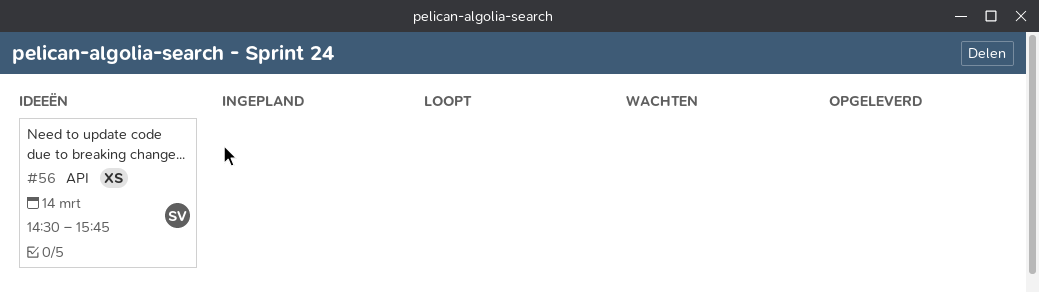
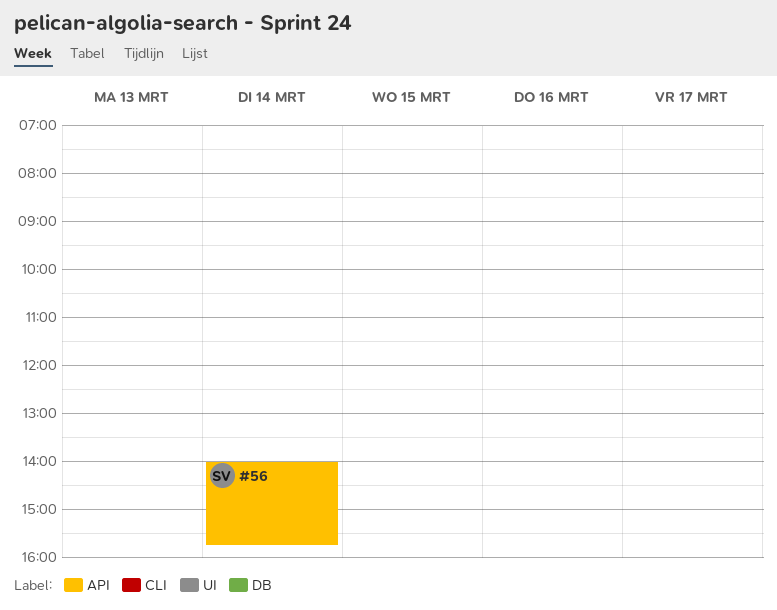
#56, begins: 14:30 -> 14:00

